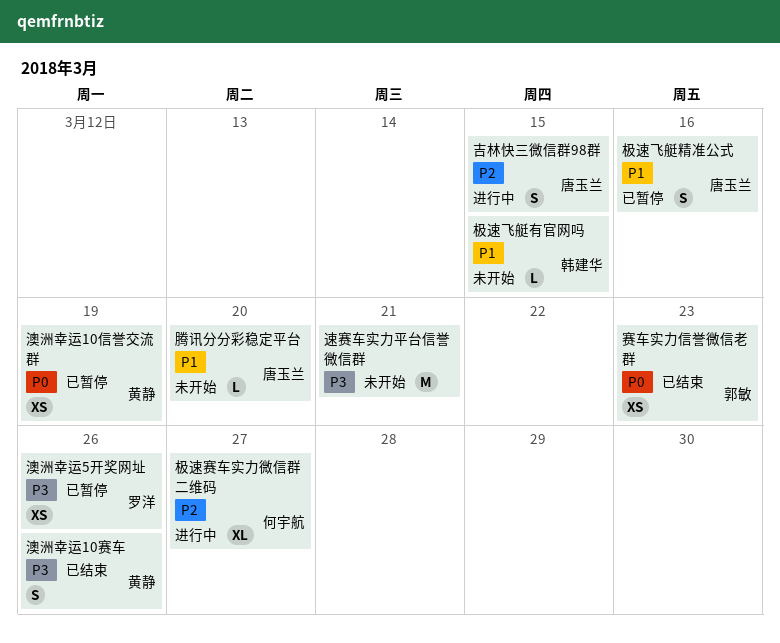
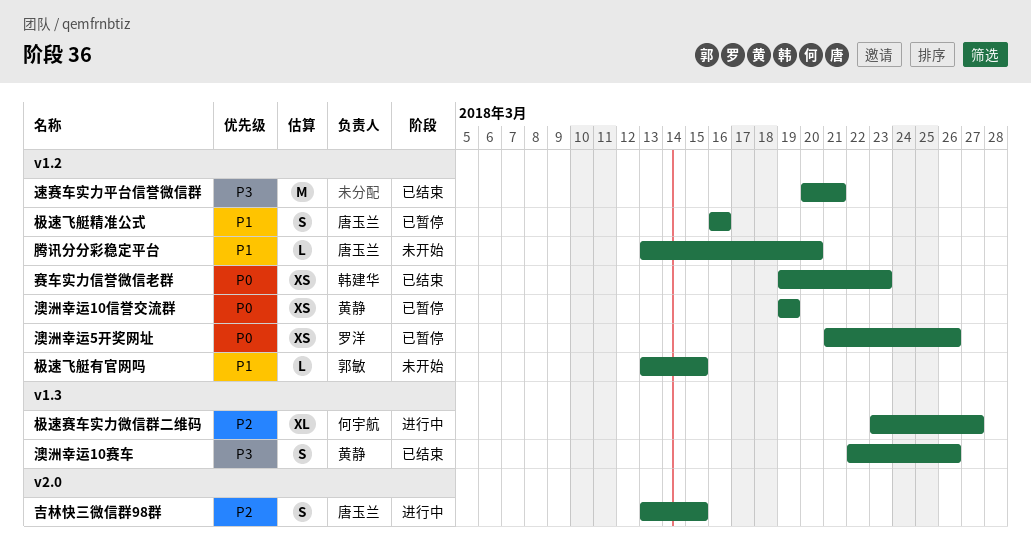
极速飞艇有官网吗, owner: 韩建华 -> 郭敏
澳洲幸运5开奖网址, priority: P3 -> P0
赛车实力信誉微信老群, owner: 郭敏 -> 韩建华
速赛车实力平台信誉微信群, status: 未开始 -> 已结束

